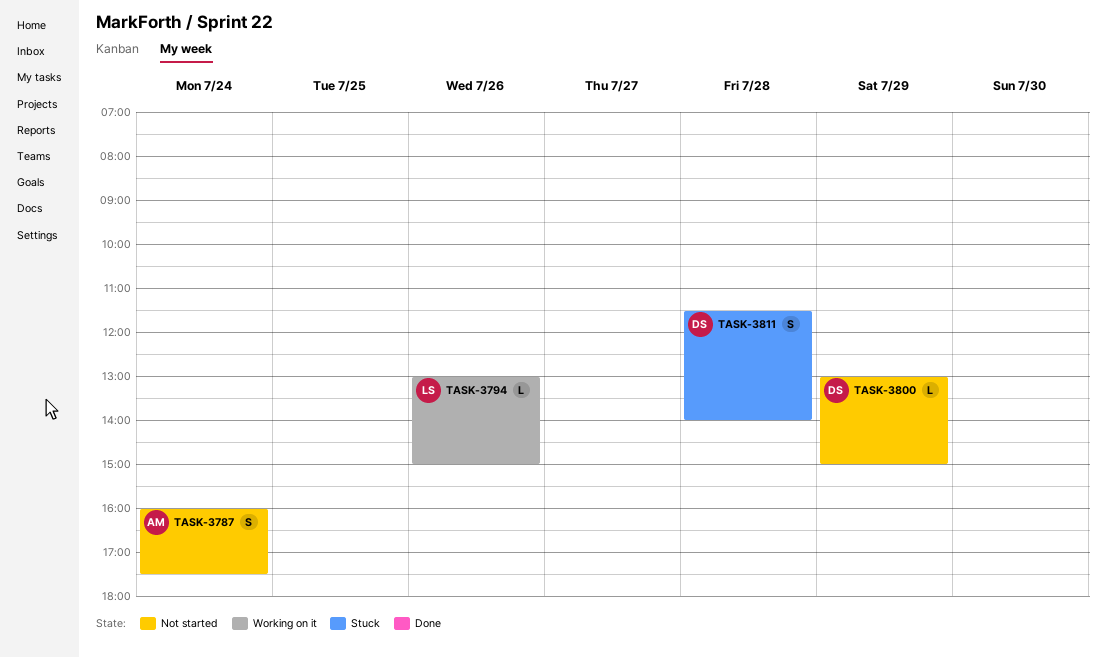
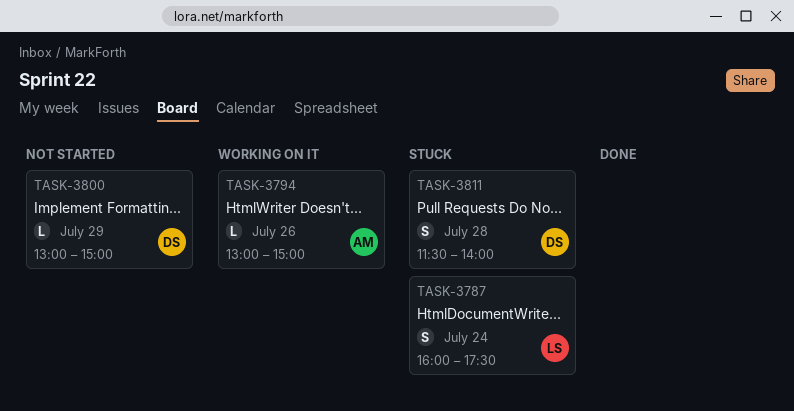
TASK-3787, status: Not started -> Stuck
TASK-3787, owner: AM -> LS
TASK-3794, owner: LS -> AM

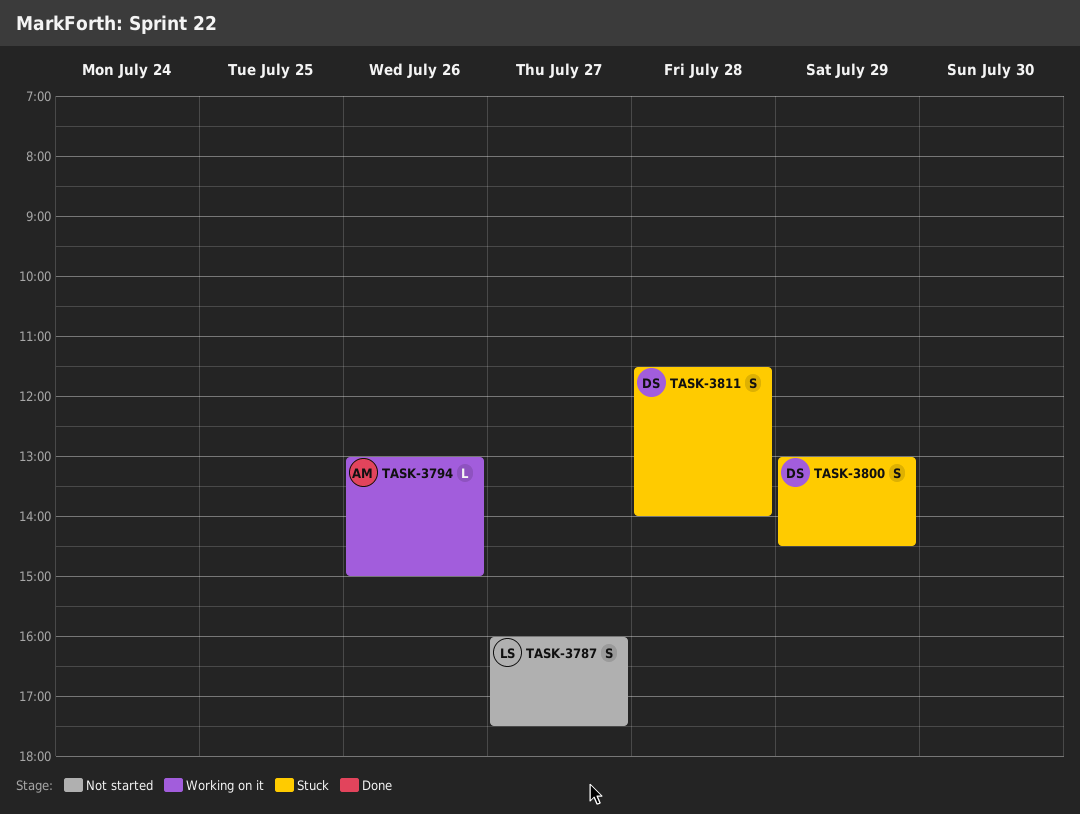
TASK-3787, status: Stuck -> Not started
TASK-3787, day: Jul 24 -> Jul 27
TASK-3800, status: Not started -> Stuck
TASK-3800, estimate: L -> S
TASK-3800, ends: 15:00 -> 14:30

